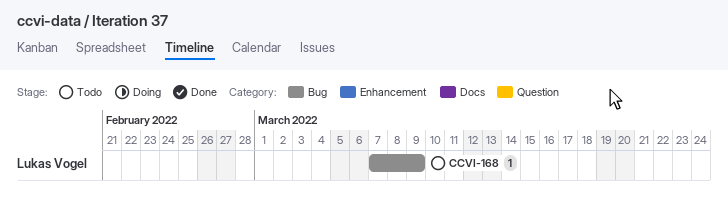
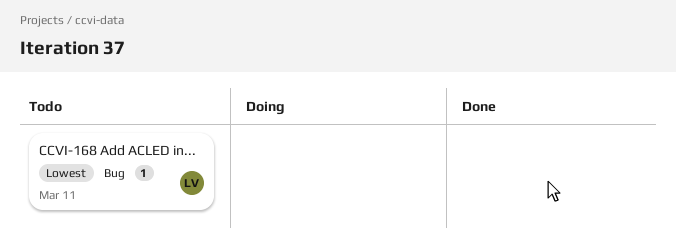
CCVI-168, due: Mar 9 -> Mar 11

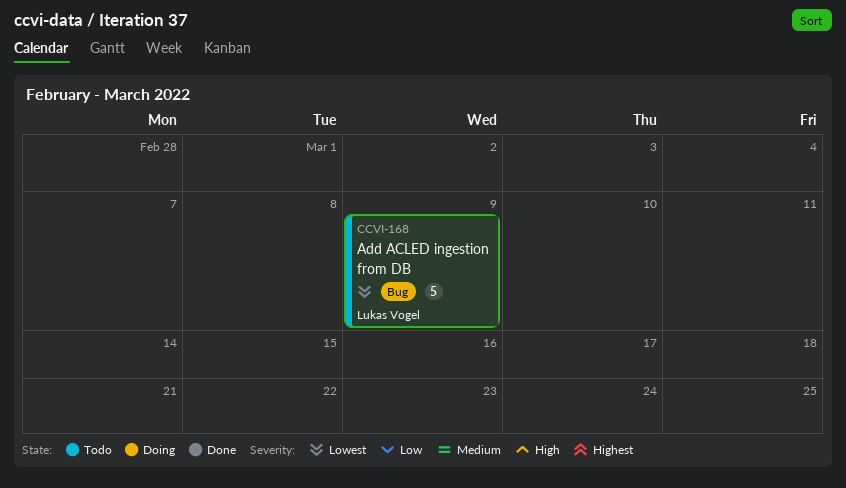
CCVI-168, estimate: 1 -> 5
CCVI-168, due: Mar 11 -> Mar 9

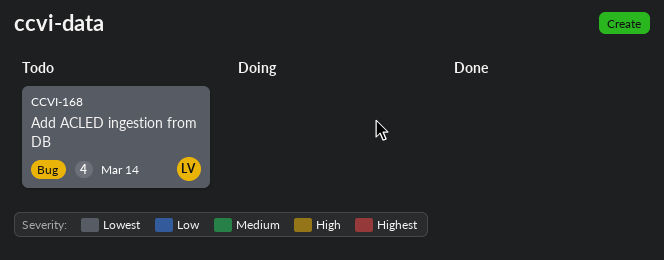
CCVI-168, estimate: 5 -> 4
CCVI-168, due: Mar 9 -> Mar 14

